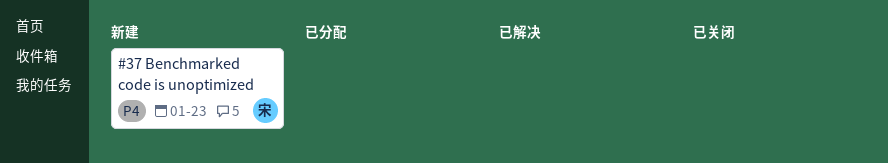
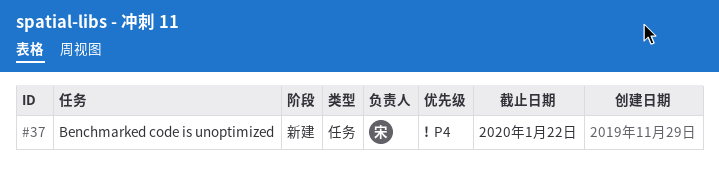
#37, due: Jan 23 -> Jan 22

